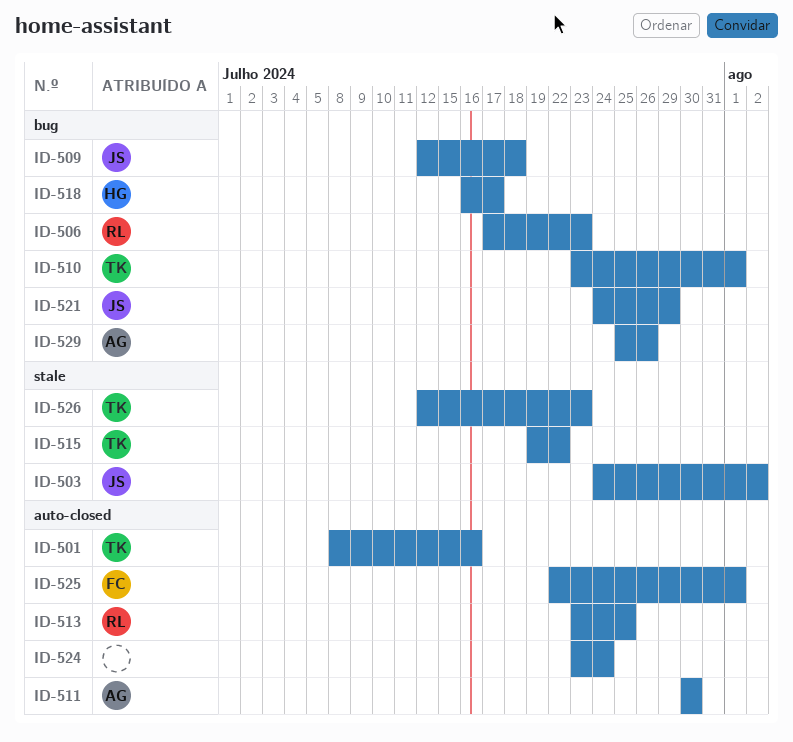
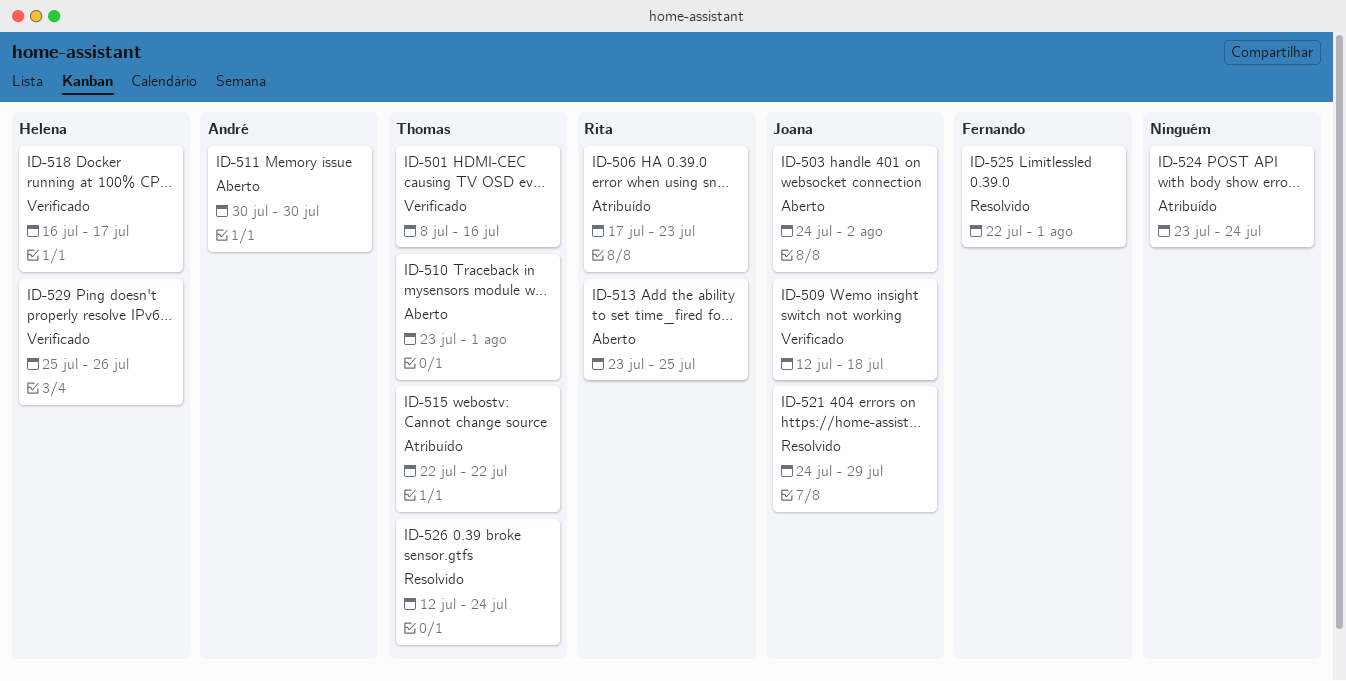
ID-515, start: Jul 19 -> Jul 22
ID-526, due: Jul 23 -> Jul 24
ID-529, owner: André -> Helena

